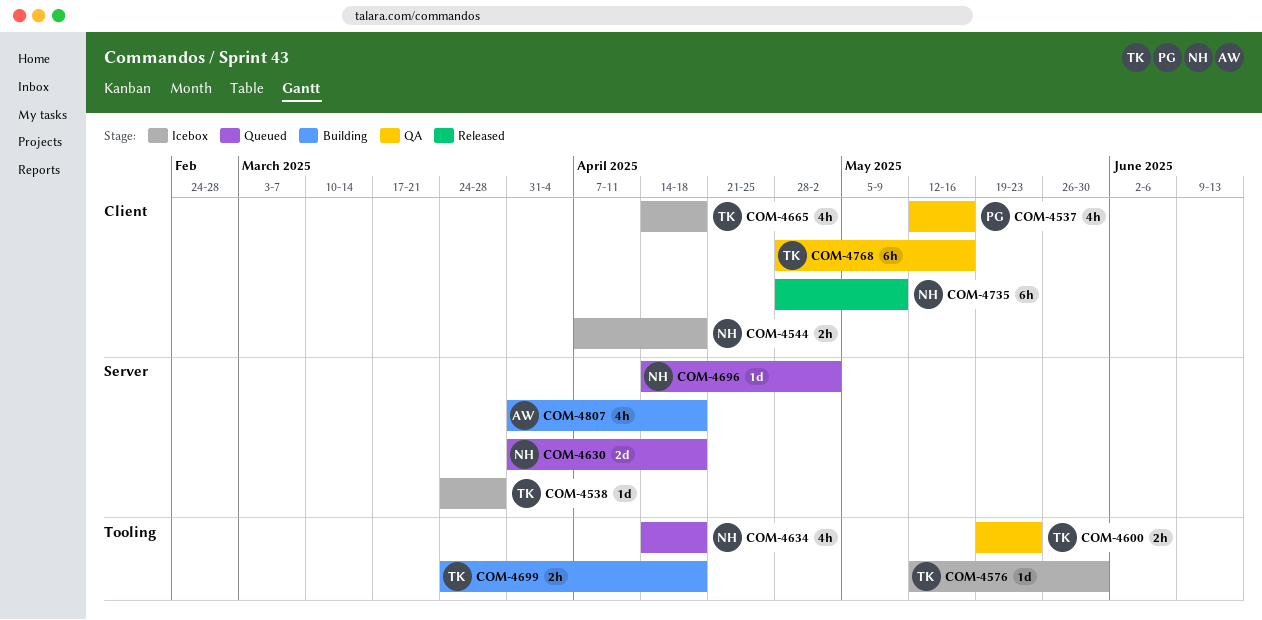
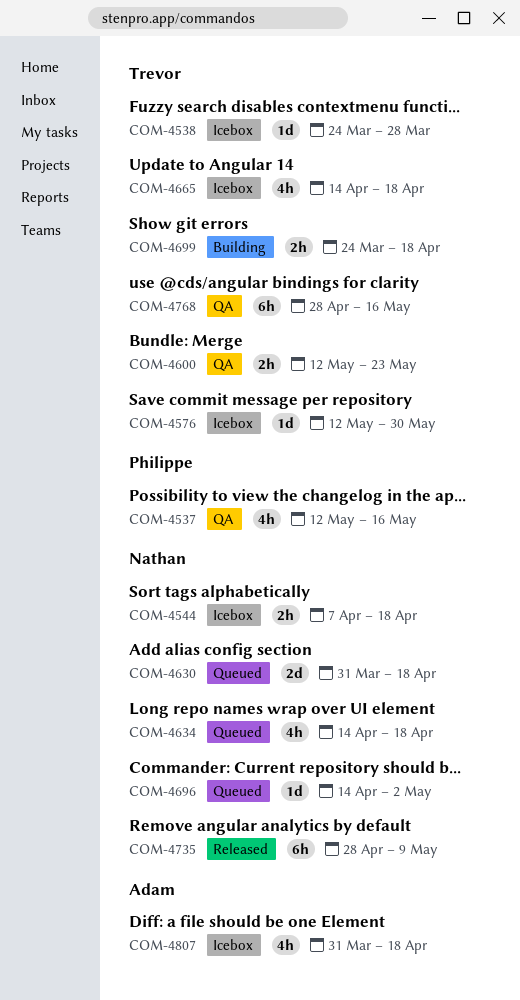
COM-4600, start: May 19 -> May 12
COM-4807, status: Building -> Icebox

